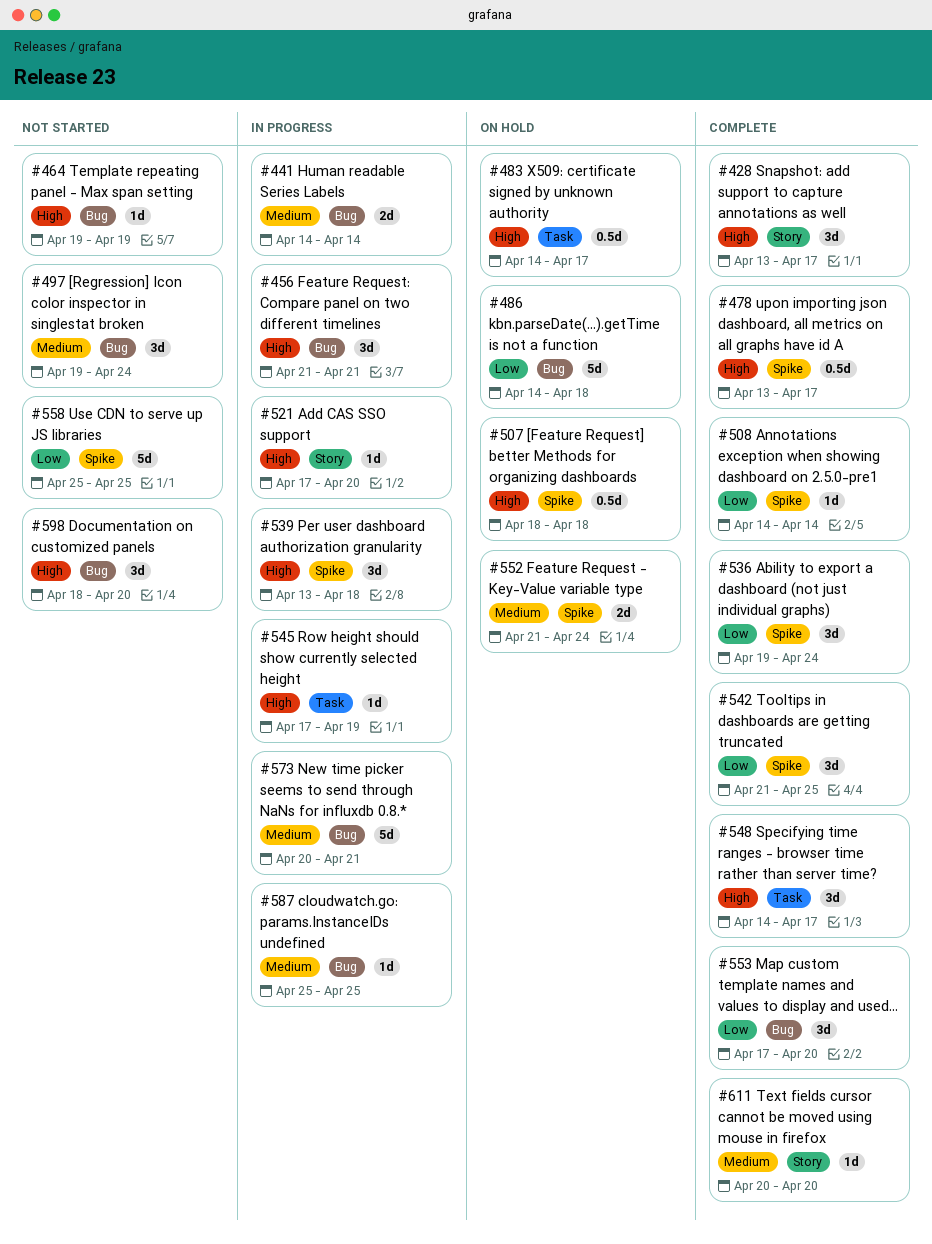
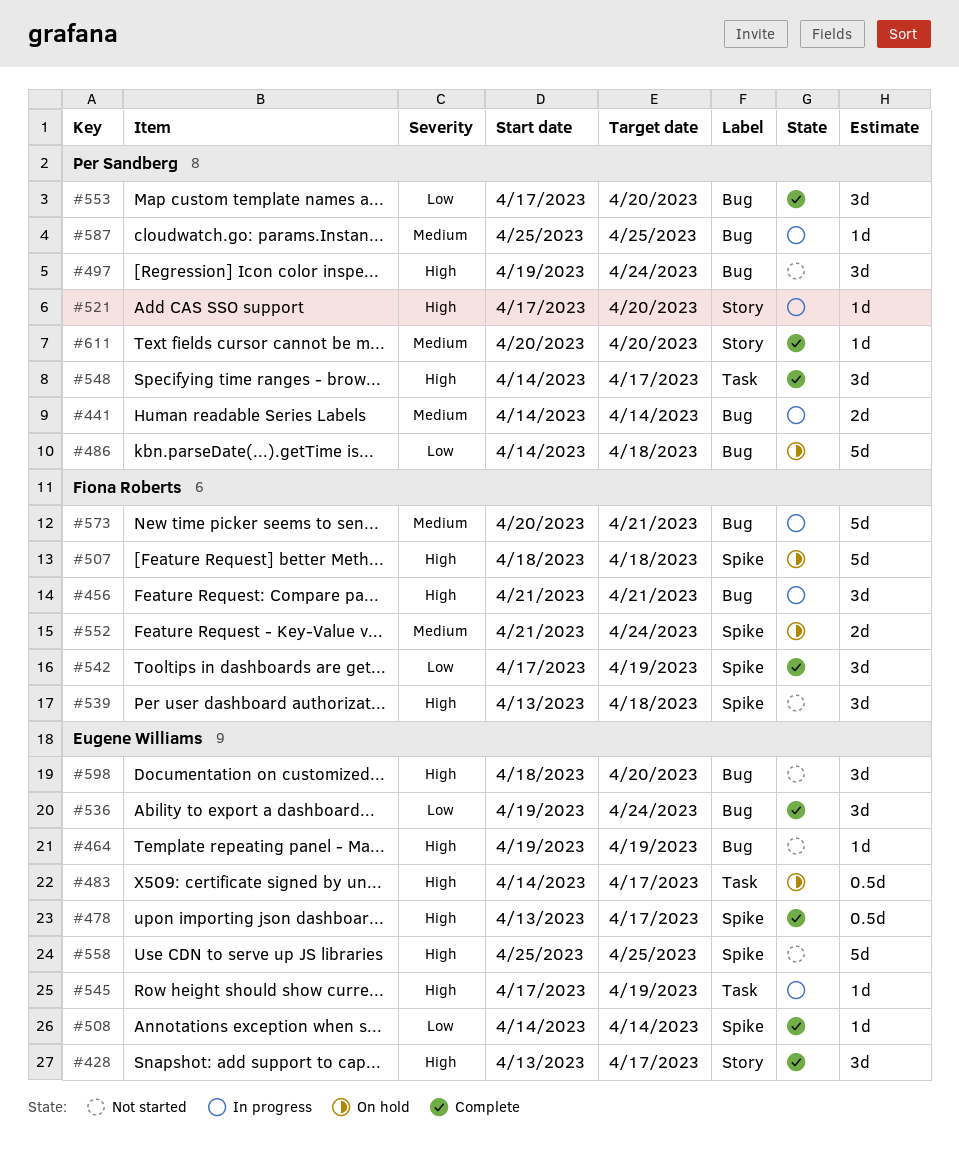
#497, priority: Medium -> High
#507, estimate: 0.5d -> 5d
#536, label: Spike -> Bug
#539, status: In progress -> Not started
#542, start: Apr 21 -> Apr 17
#542, due: Apr 25 -> Apr 19
#558, priority: Low -> High

